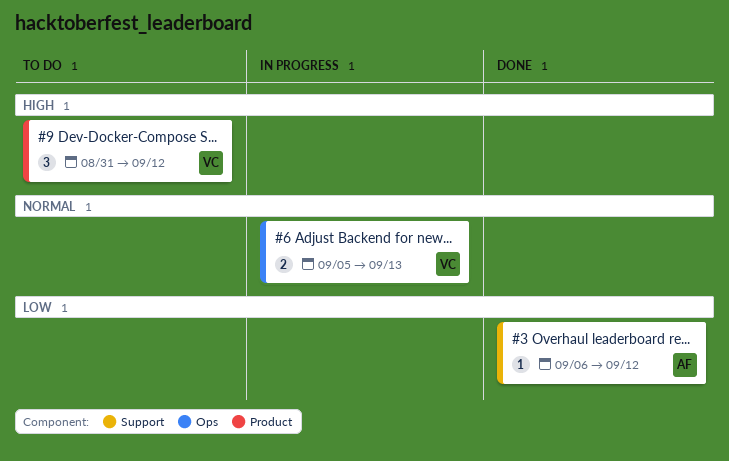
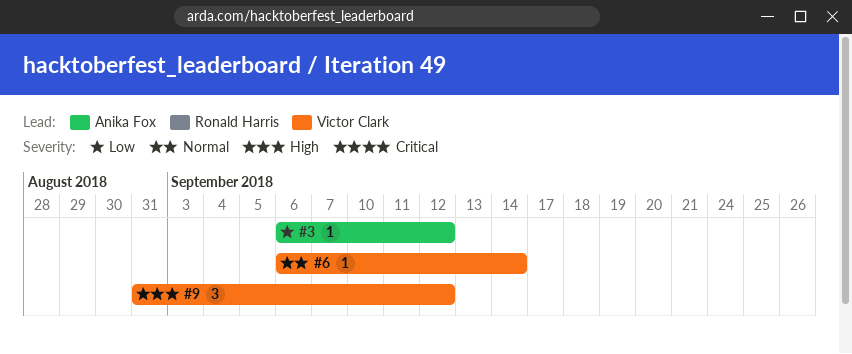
#6, estimate: 2 -> 1
#6, start: Sep 5 -> Sep 6
#6, due: Sep 13 -> Sep 14

